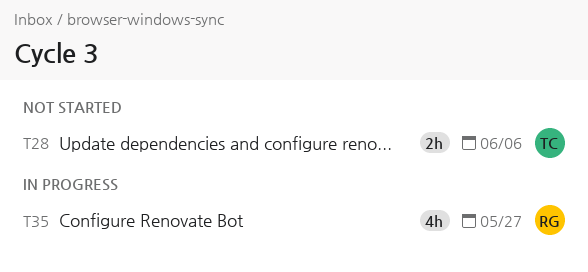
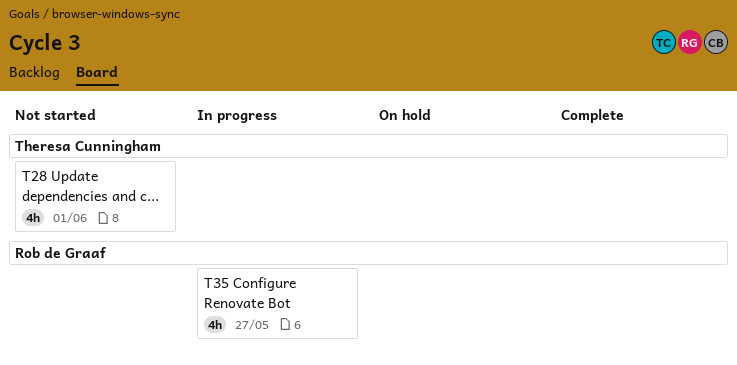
T28, estimate: 2h -> 4h
T28, due: Jun 6 -> Jun 1

